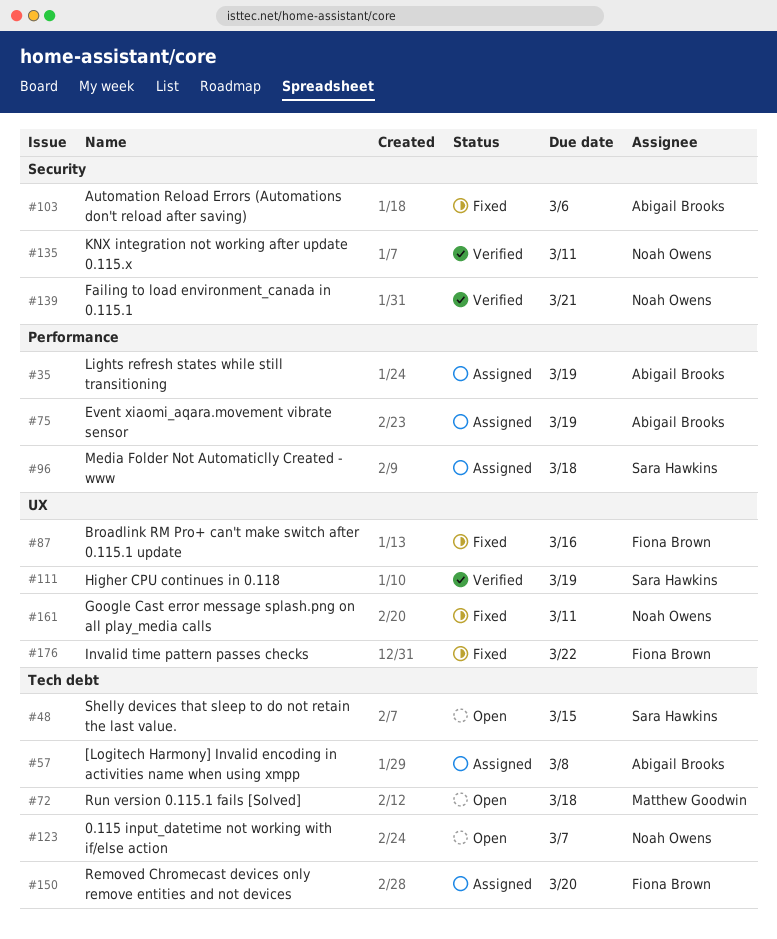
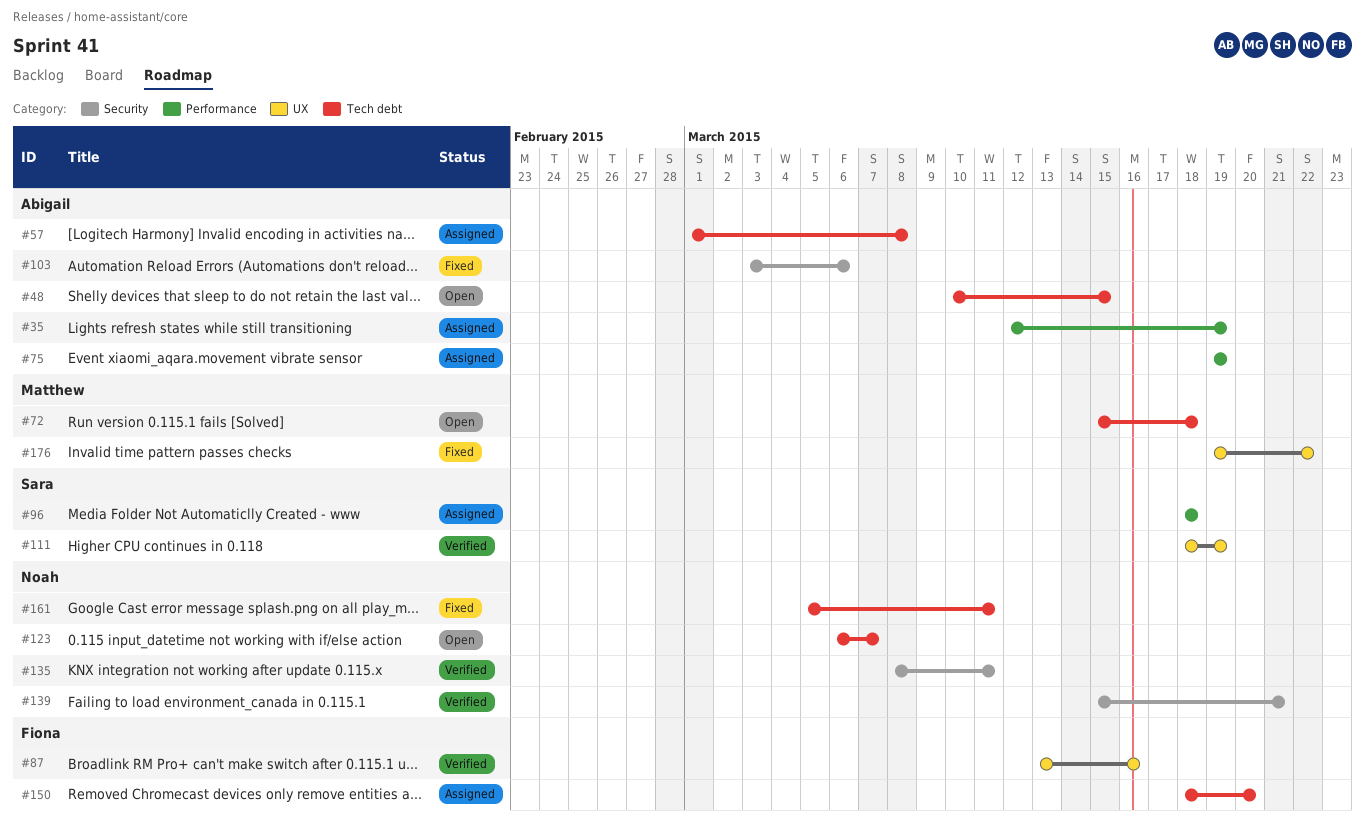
#48, owner: Sara Hawkins -> Abigail Brooks
#87, status: Fixed -> Verified
#161, label: UX -> Tech debt
#176, owner: Fiona Brown -> Matthew Goodwin

